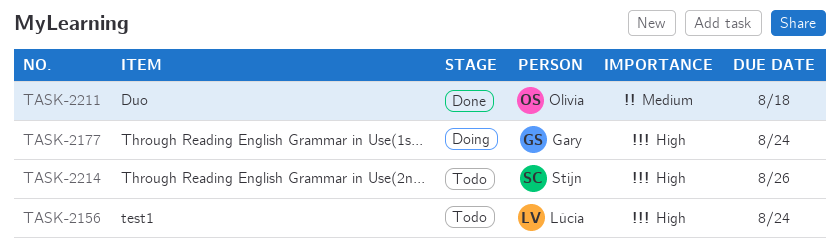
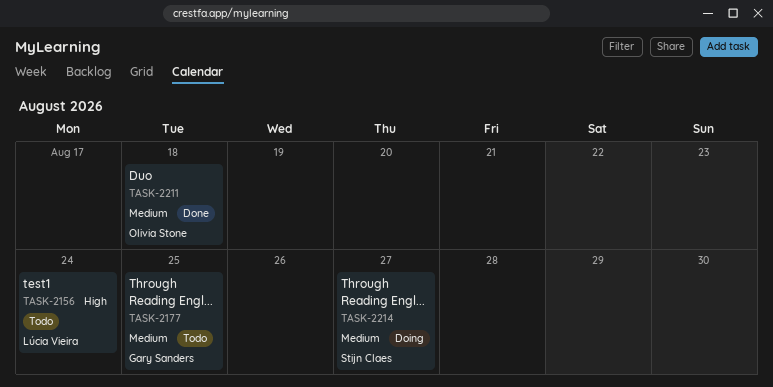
TASK-2177, status: Doing -> Todo
TASK-2177, priority: High -> Medium
TASK-2177, due: Aug 24 -> Aug 25
TASK-2214, status: Todo -> Doing
TASK-2214, priority: High -> Medium
TASK-2214, due: Aug 26 -> Aug 27

